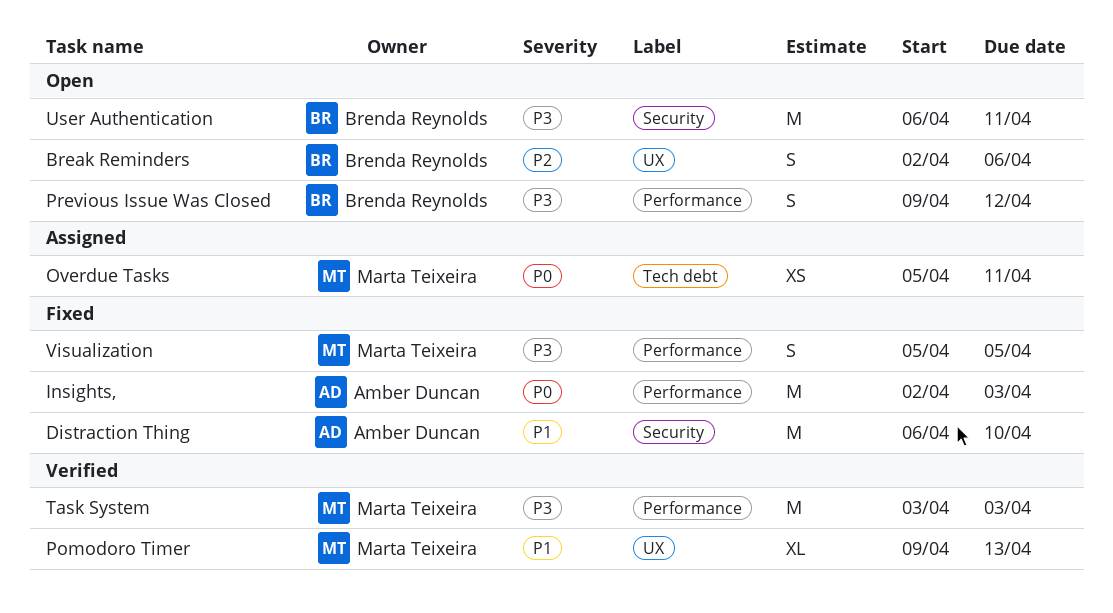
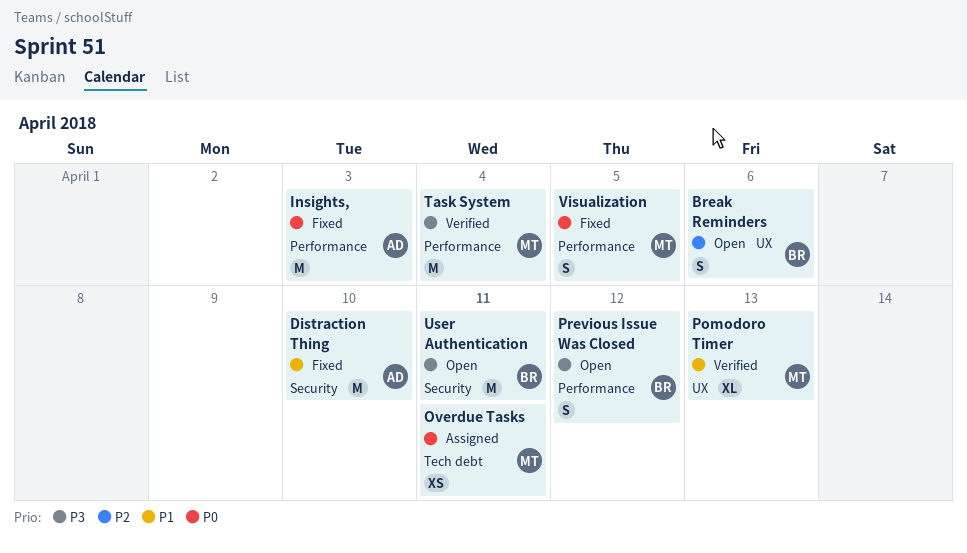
Task System, due: Apr 3 -> Apr 4
Visualization, priority: P3 -> P0

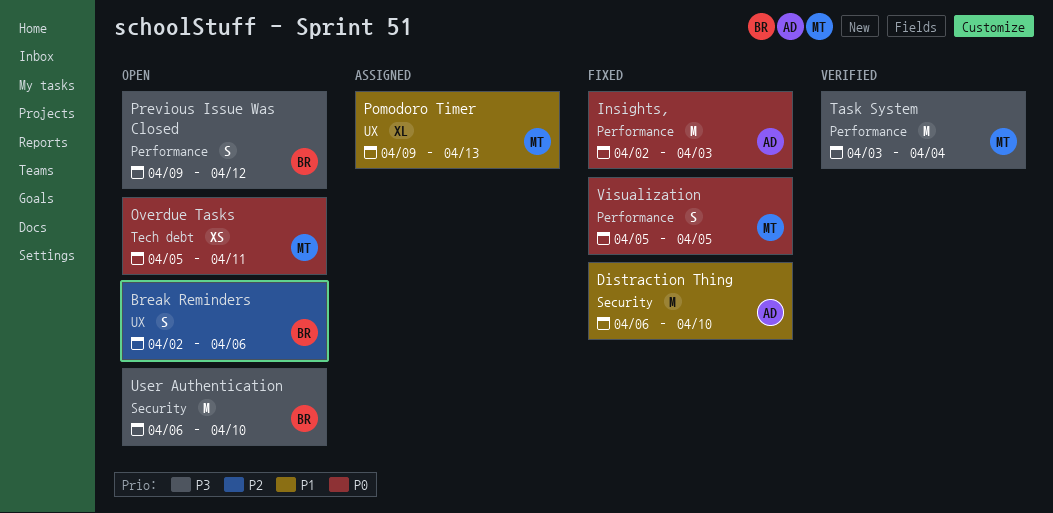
Overdue Tasks, status: Assigned -> Open
Pomodoro Timer, status: Verified -> Assigned
User Authentication, due: Apr 11 -> Apr 10

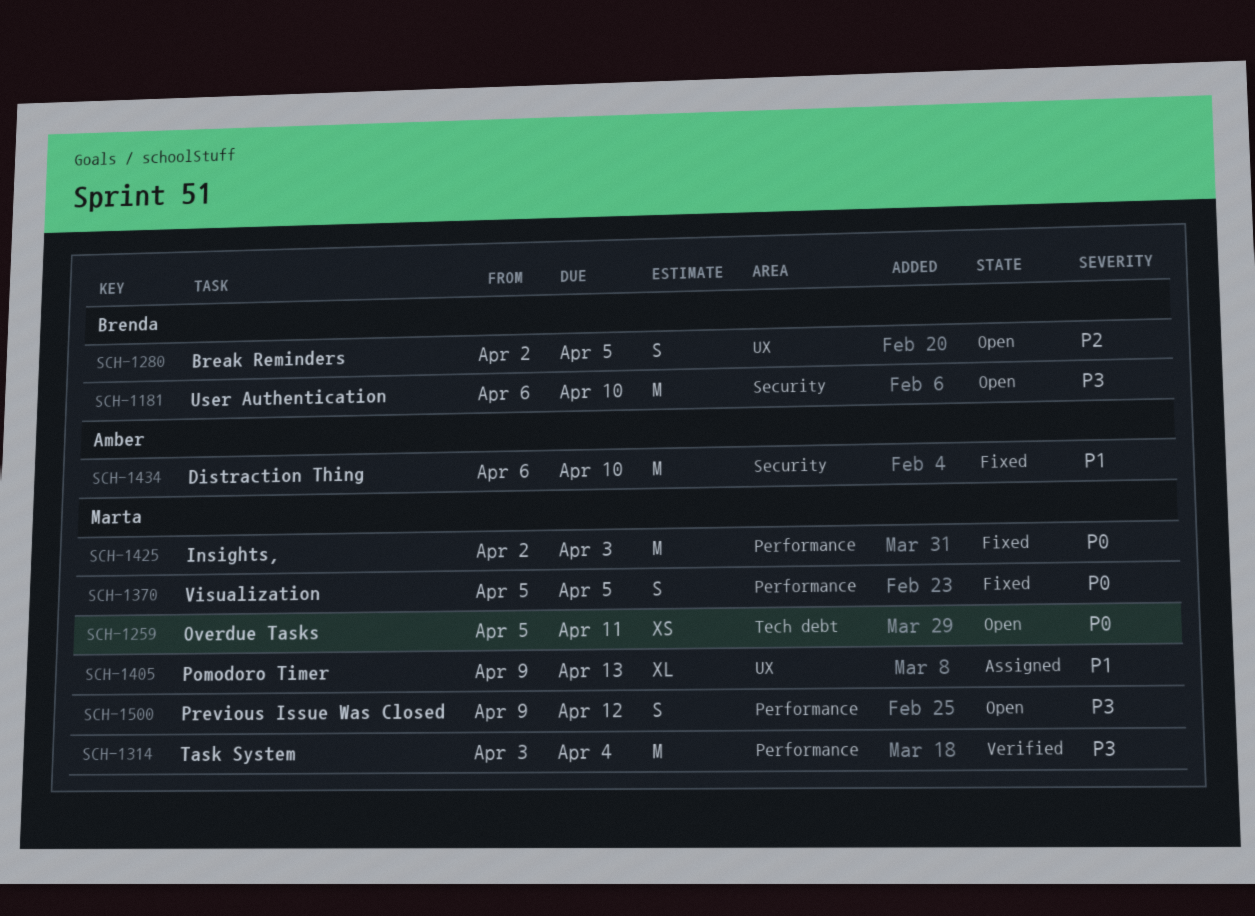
Break Reminders, due: Apr 6 -> Apr 5
Insights,, owner: Amber -> Marta
Previous Issue Was Closed, owner: Brenda -> Marta

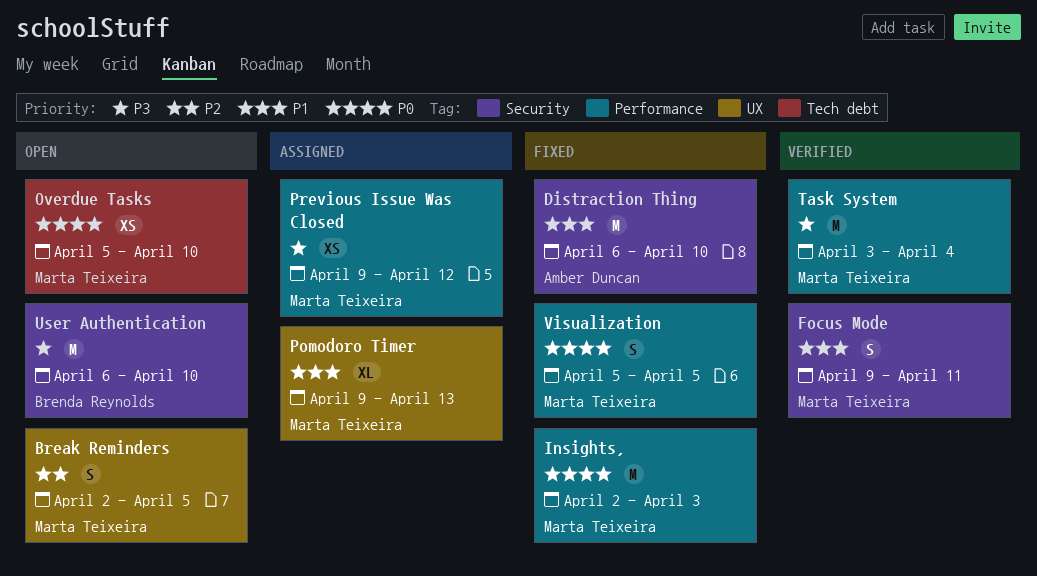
Break Reminders, owner: Brenda Reynolds -> Marta Teixeira
Focus Mode: none -> present
Overdue Tasks, due: Apr 11 -> Apr 10
Previous Issue Was Closed, status: Open -> Assigned
Previous Issue Was Closed, estimate: S -> XS

